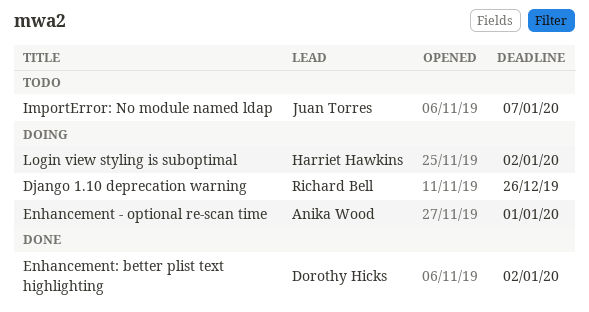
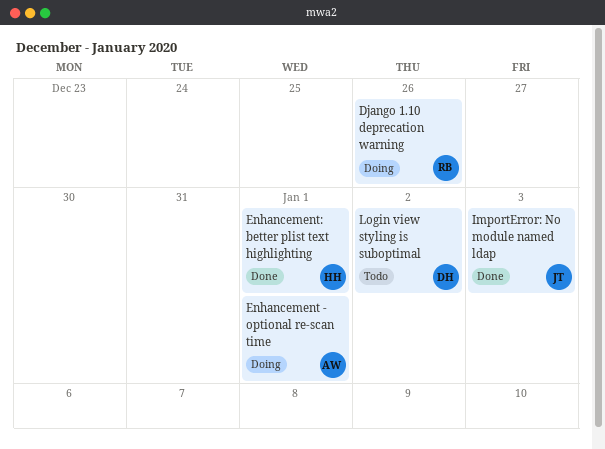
Enhancement: better plist text highlighting, owner: Dorothy Hicks -> Harriet Hawkins
Enhancement: better plist text highlighting, due: Jan 2 -> Jan 1
ImportError: No module named ldap, status: Todo -> Done
ImportError: No module named ldap, due: Jan 7 -> Jan 3
Login view styling is suboptimal, status: Doing -> Todo
Login view styling is suboptimal, owner: Harriet Hawkins -> Dorothy Hicks

